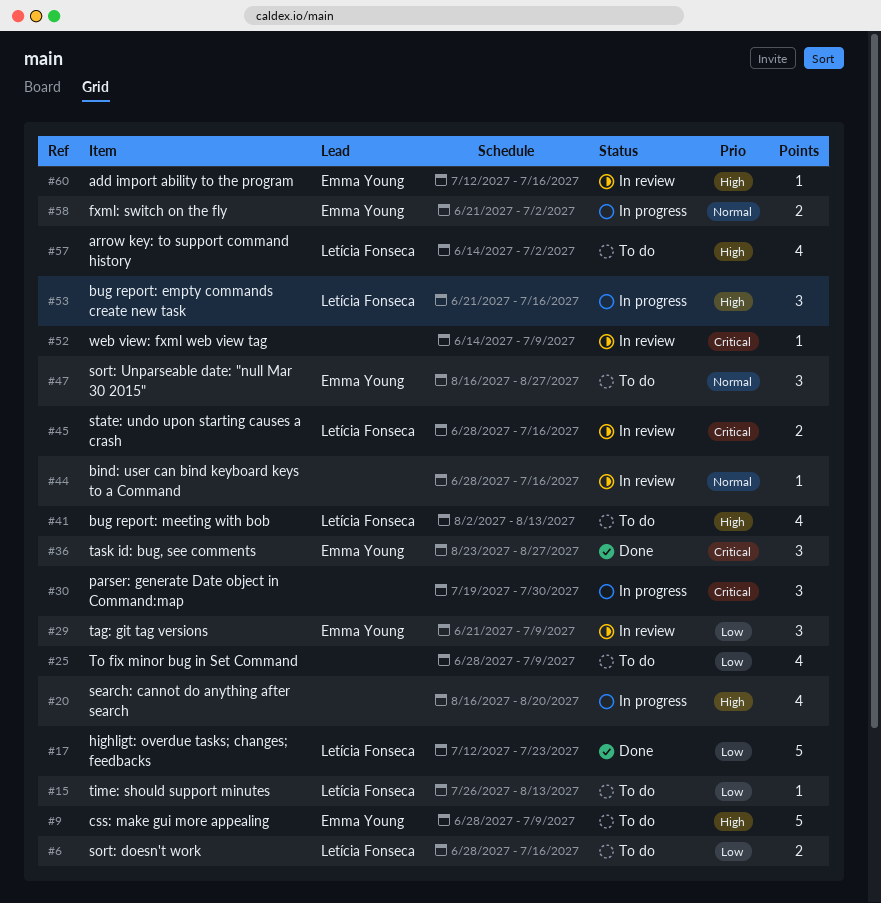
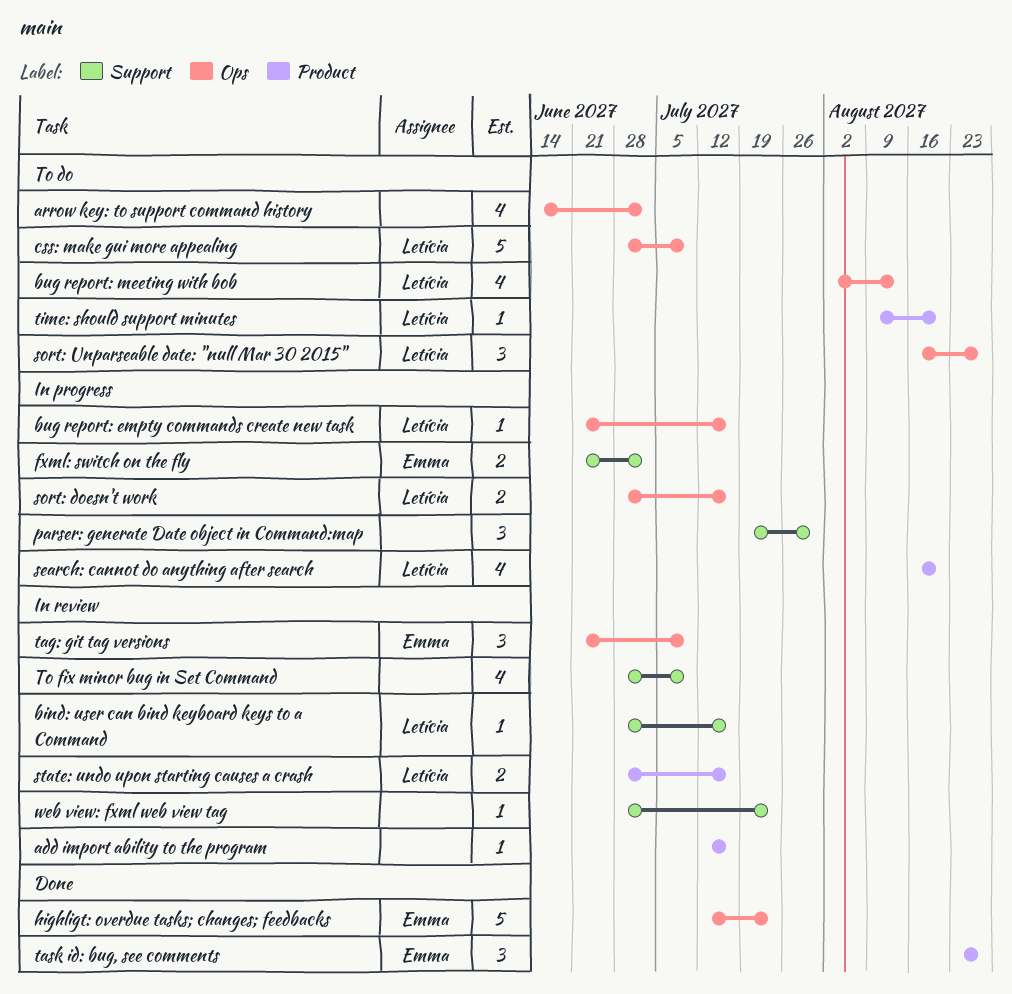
add import ability to the program, owner: Emma Young -> none
arrow key: to support command history, owner: Letícia Fonseca -> none
bind: user can bind keyboard keys to a Command, owner: none -> Letícia Fonseca
bug report: empty commands create new task, estimate: 3 -> 1
css: make gui more appealing, owner: Emma Young -> Letícia Fonseca
highligt: overdue tasks; changes; feedbacks, owner: Letícia Fonseca -> Emma Young
search: cannot do anything after search, owner: none -> Letícia Fonseca
sort: doesn't work, status: To do -> In progress
sort: Unparseable date: "null Mar 30 2015", owner: Emma Young -> Letícia Fonseca
time: should support minutes, start: Jul 26 -> Aug 9
time: should support minutes, due: Aug 13 -> Aug 20
To fix minor bug in Set Command, status: To do -> In review
web view: fxml web view tag, start: Jun 14 -> Jun 28
web view: fxml web view tag, due: Jul 9 -> Jul 23

